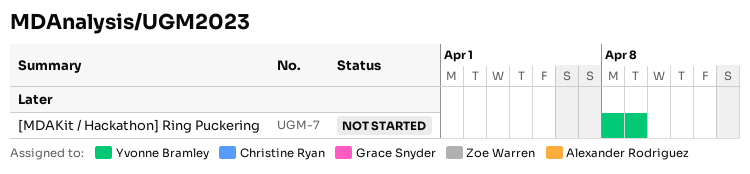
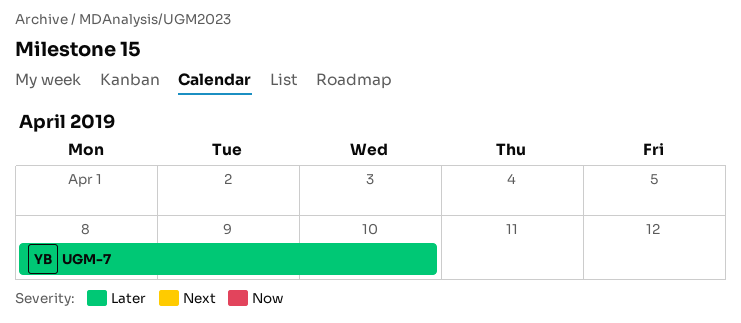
UGM-7, due: Apr 9 -> Apr 10

